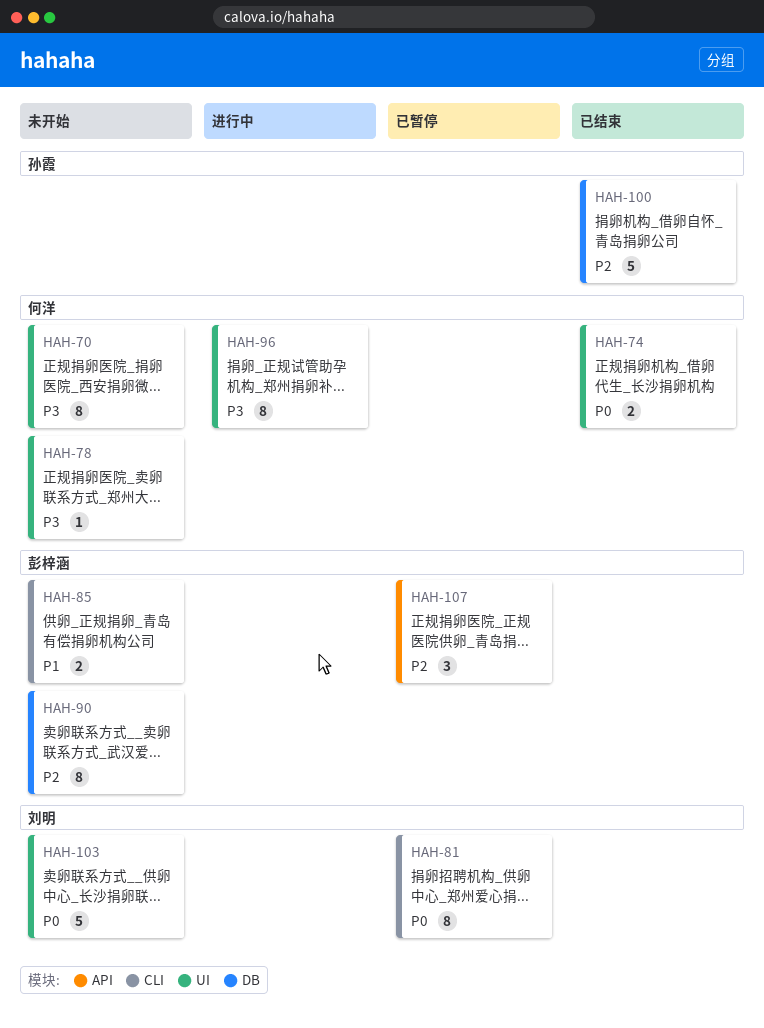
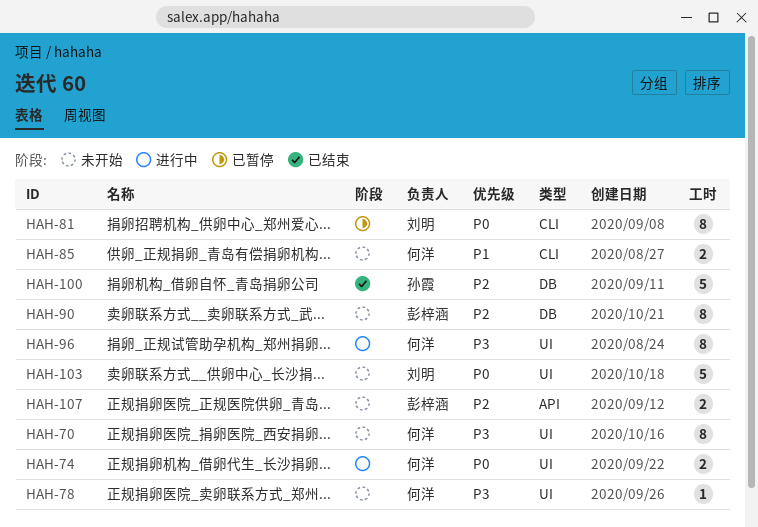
HAH-74, status: 已结束 -> 进行中
HAH-85, owner: 彭梓涵 -> 何洋
HAH-107, status: 已暂停 -> 未开始
HAH-107, estimate: 3 -> 2

